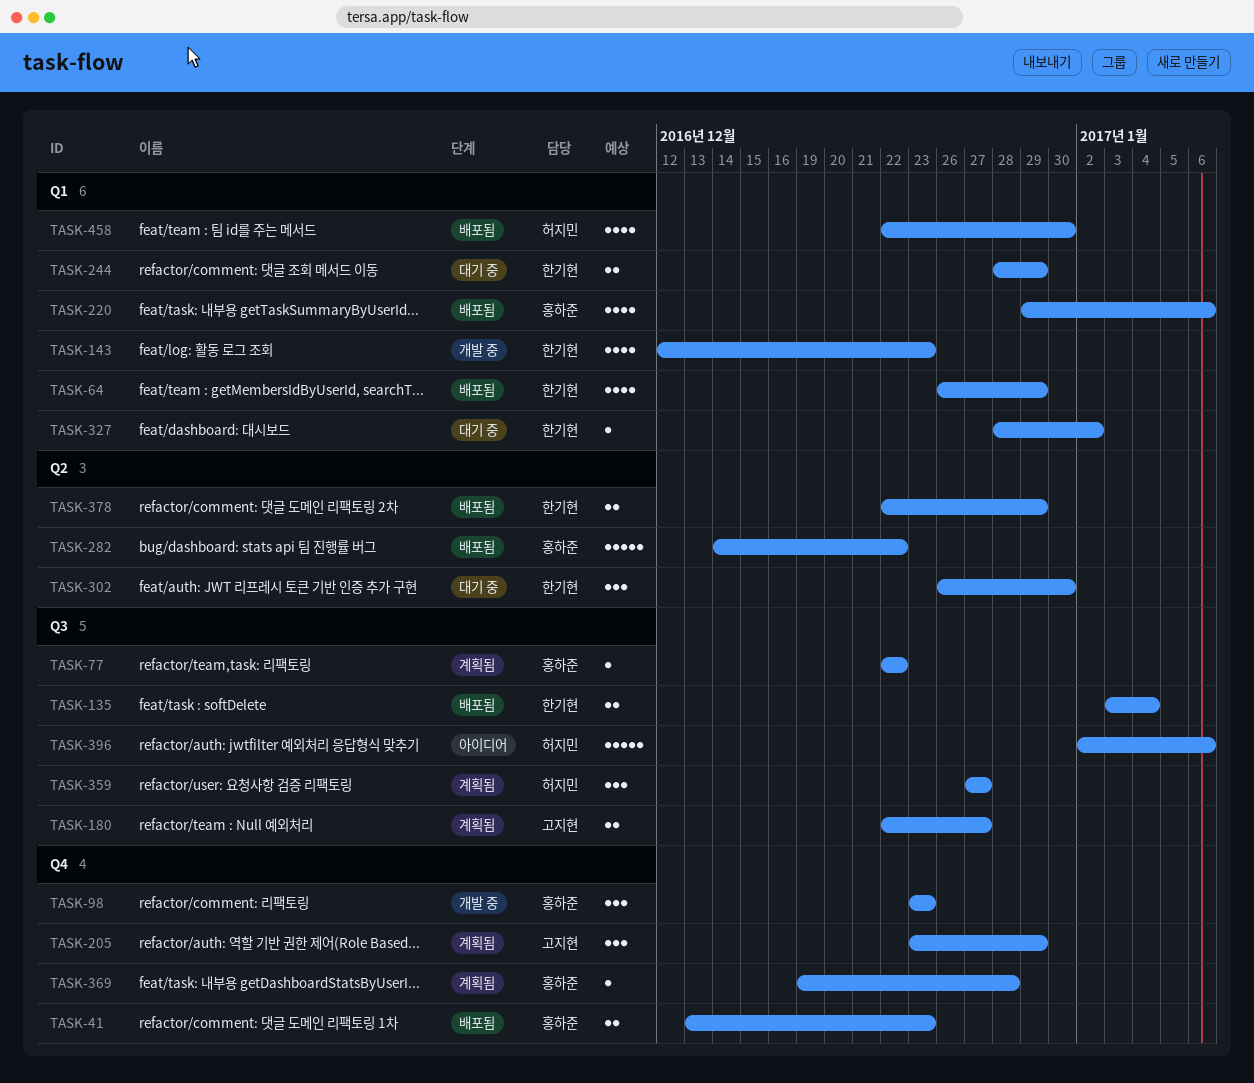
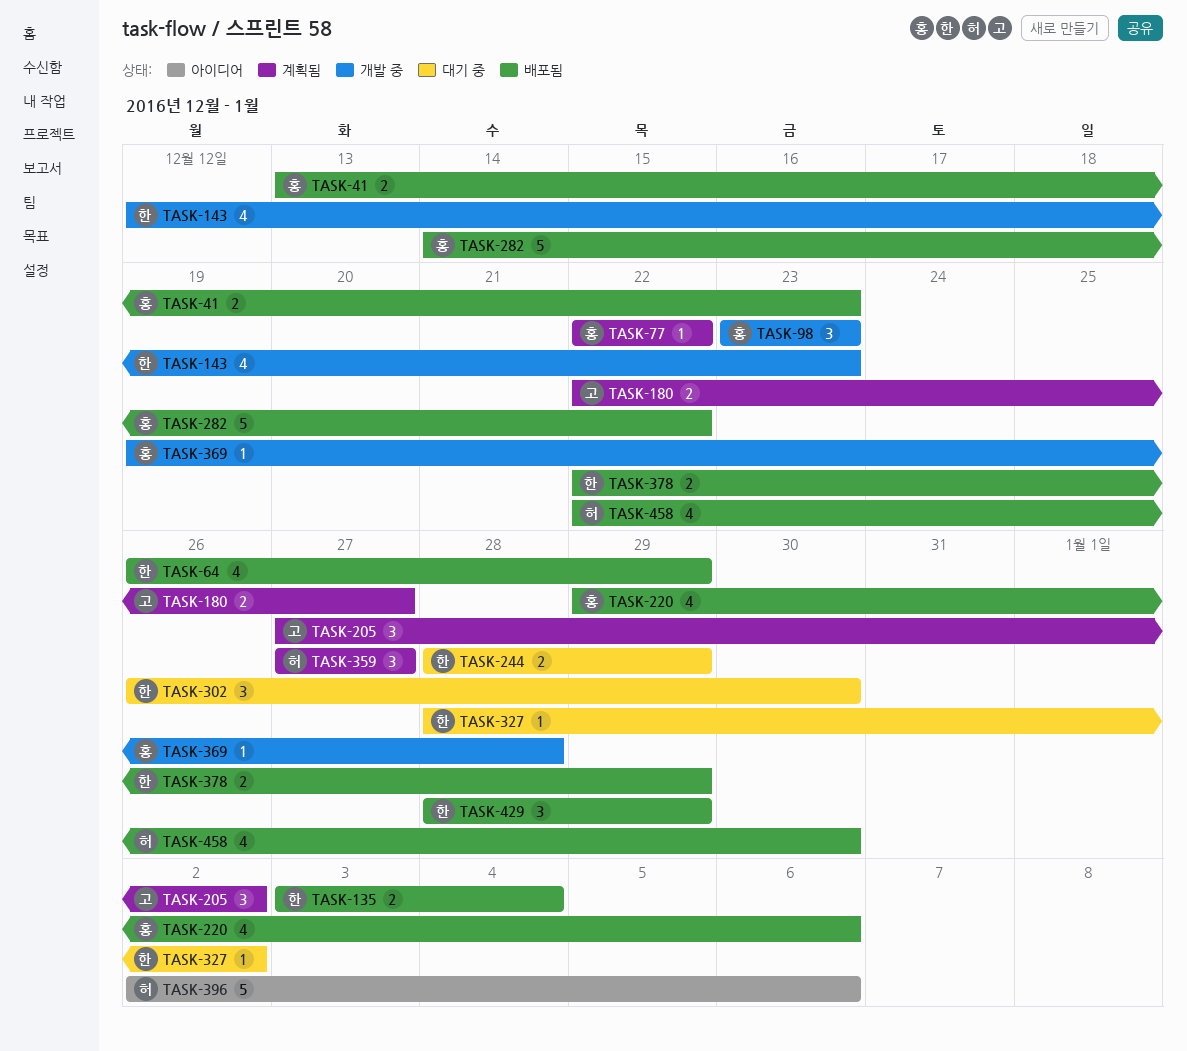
TASK-205, start: Dec 23 -> Dec 27
TASK-205, due: Dec 29 -> Jan 2
TASK-369, status: 계획됨 -> 개발 중
TASK-429: none -> present

